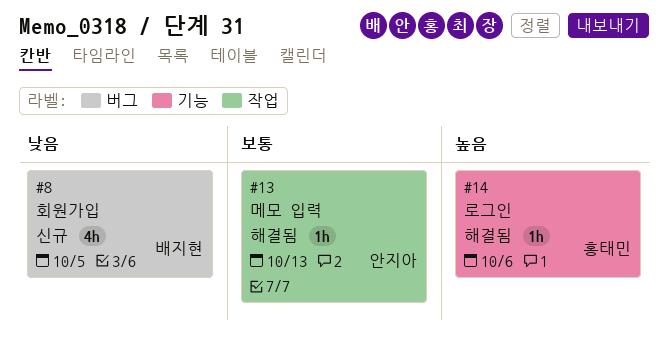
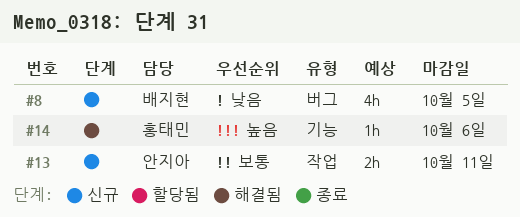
#13, status: 해결됨 -> 신규
#13, estimate: 1h -> 2h
#13, due: Oct 13 -> Oct 11

